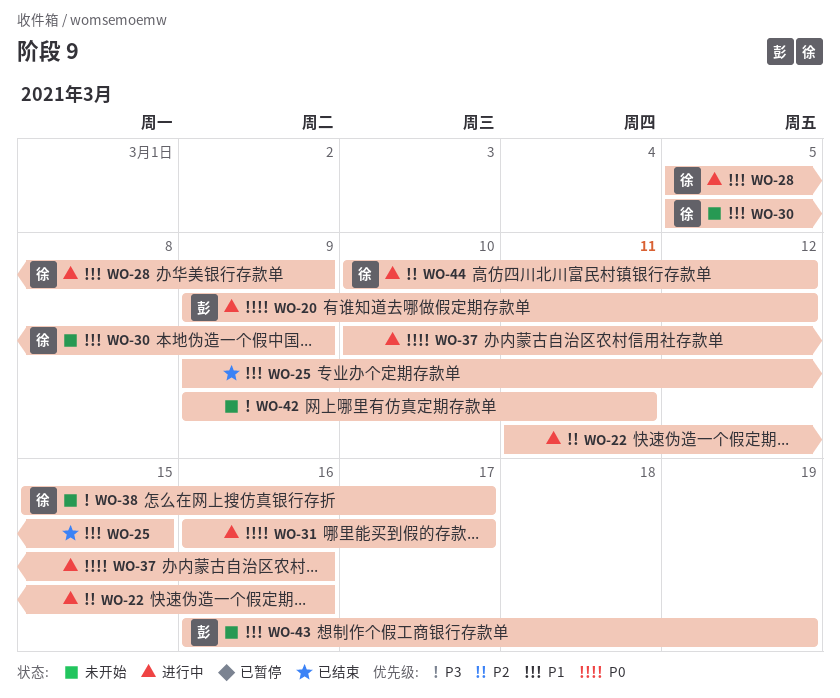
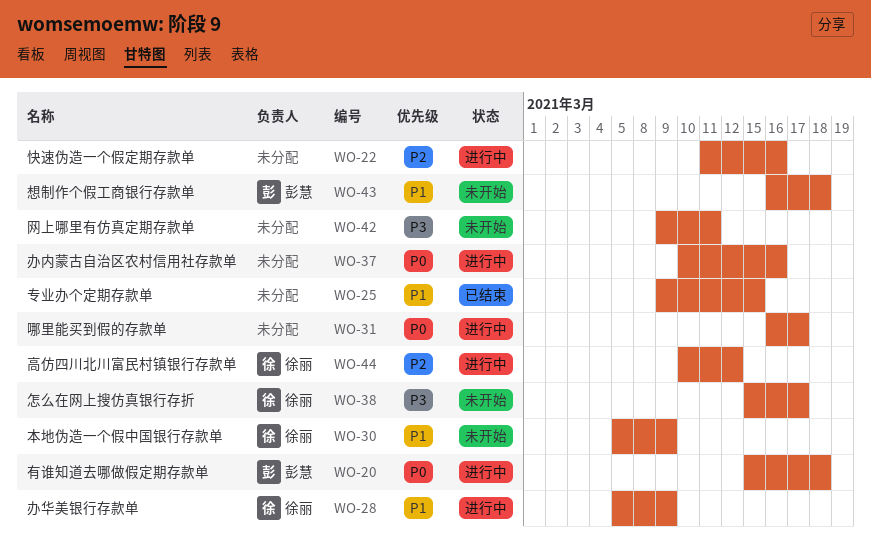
WO-20, start: Mar 9 -> Mar 15
WO-20, due: Mar 12 -> Mar 18
WO-43, due: Mar 19 -> Mar 18

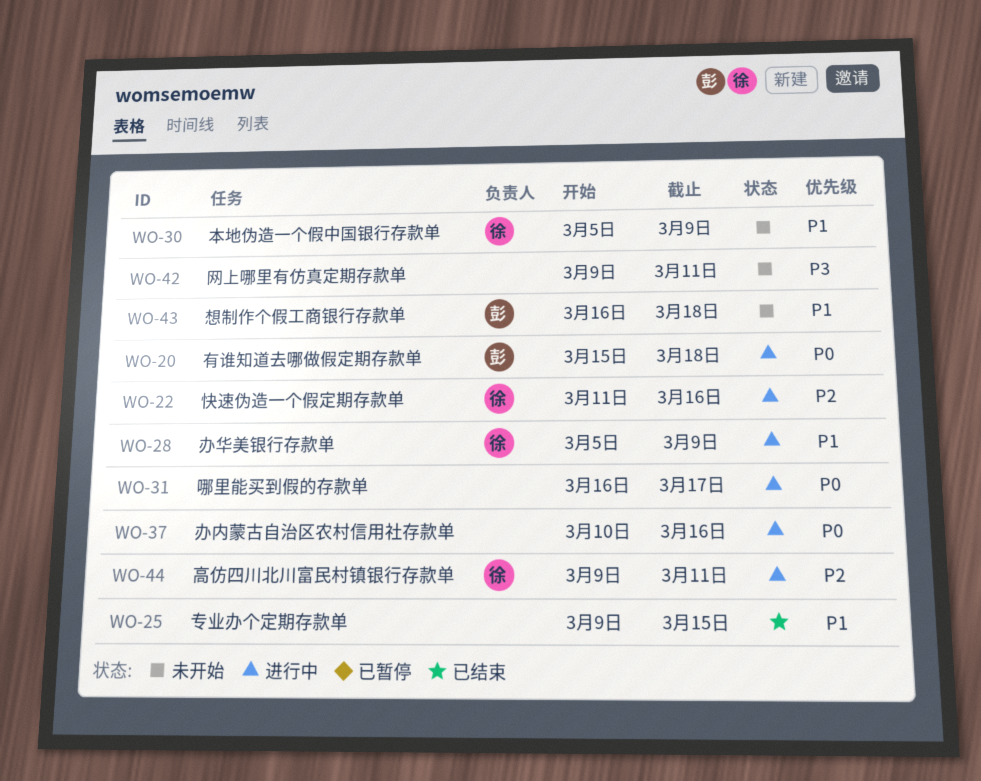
WO-22, owner: none -> 徐丽
WO-38: present -> none
WO-44, start: Mar 10 -> Mar 9
WO-44, due: Mar 12 -> Mar 11

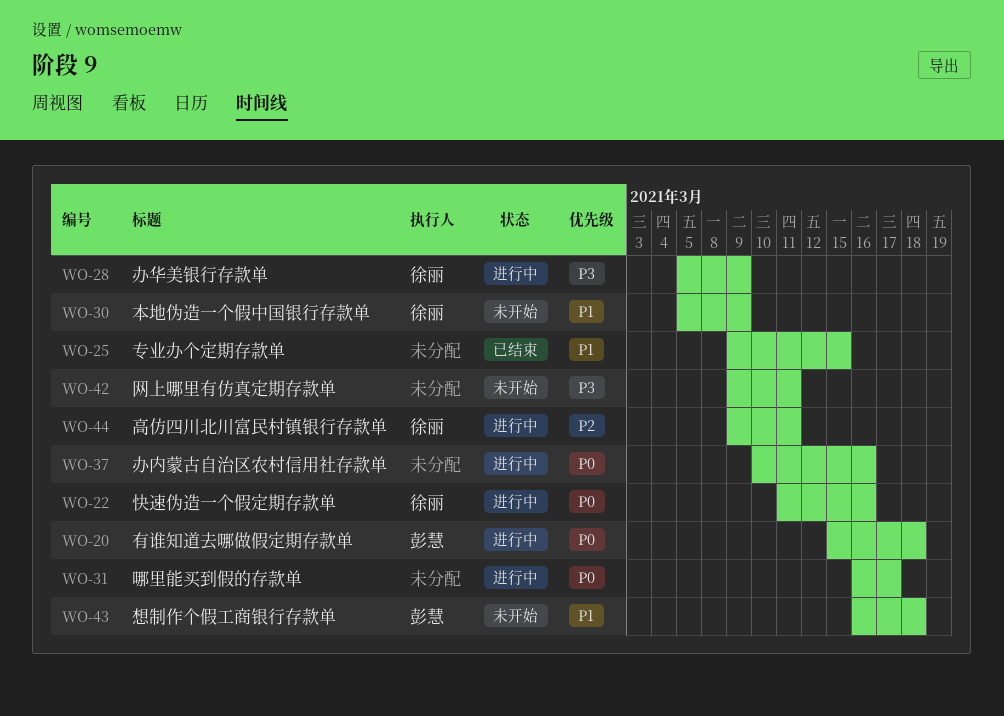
WO-22, priority: P2 -> P0
WO-28, priority: P1 -> P3

